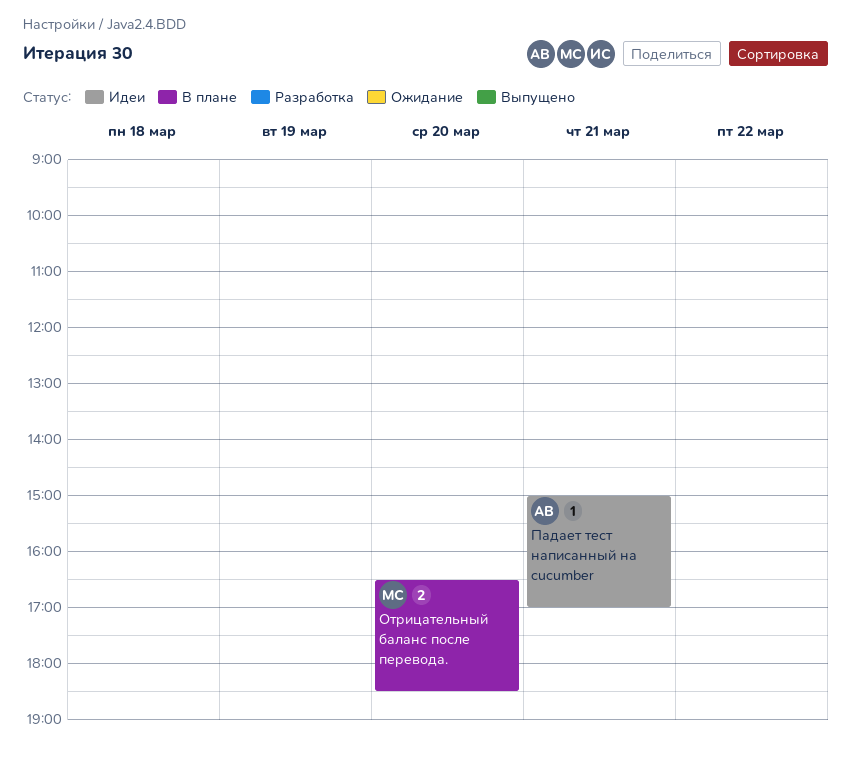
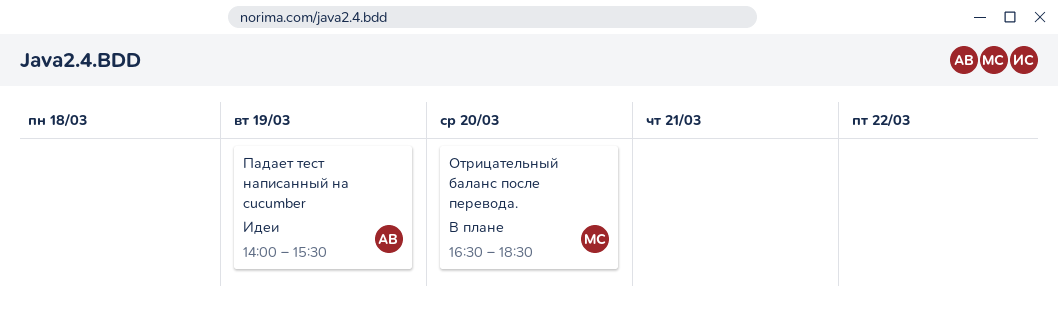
Падает тест написанный на cucumber, day: Mar 21 -> Mar 19
Падает тест написанный на cucumber, begins: 15:00 -> 14:00
Падает тест написанный на cucumber, ends: 17:00 -> 15:30

